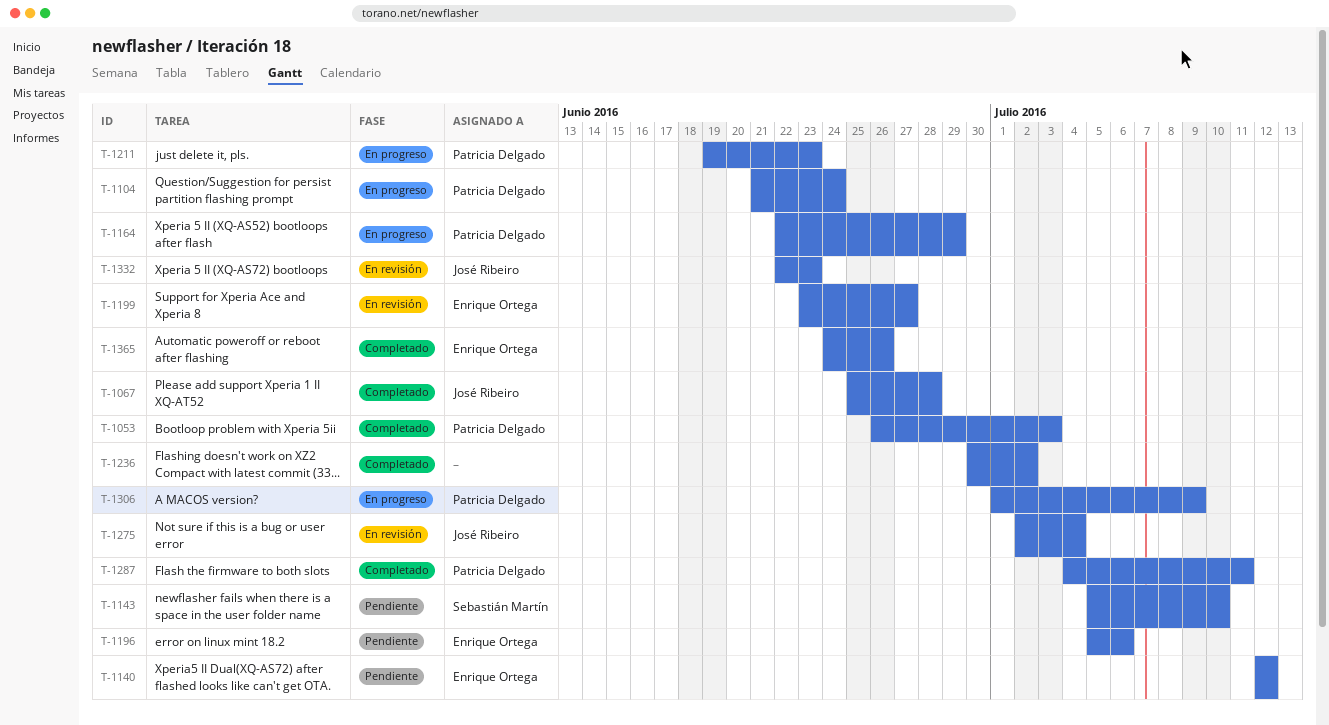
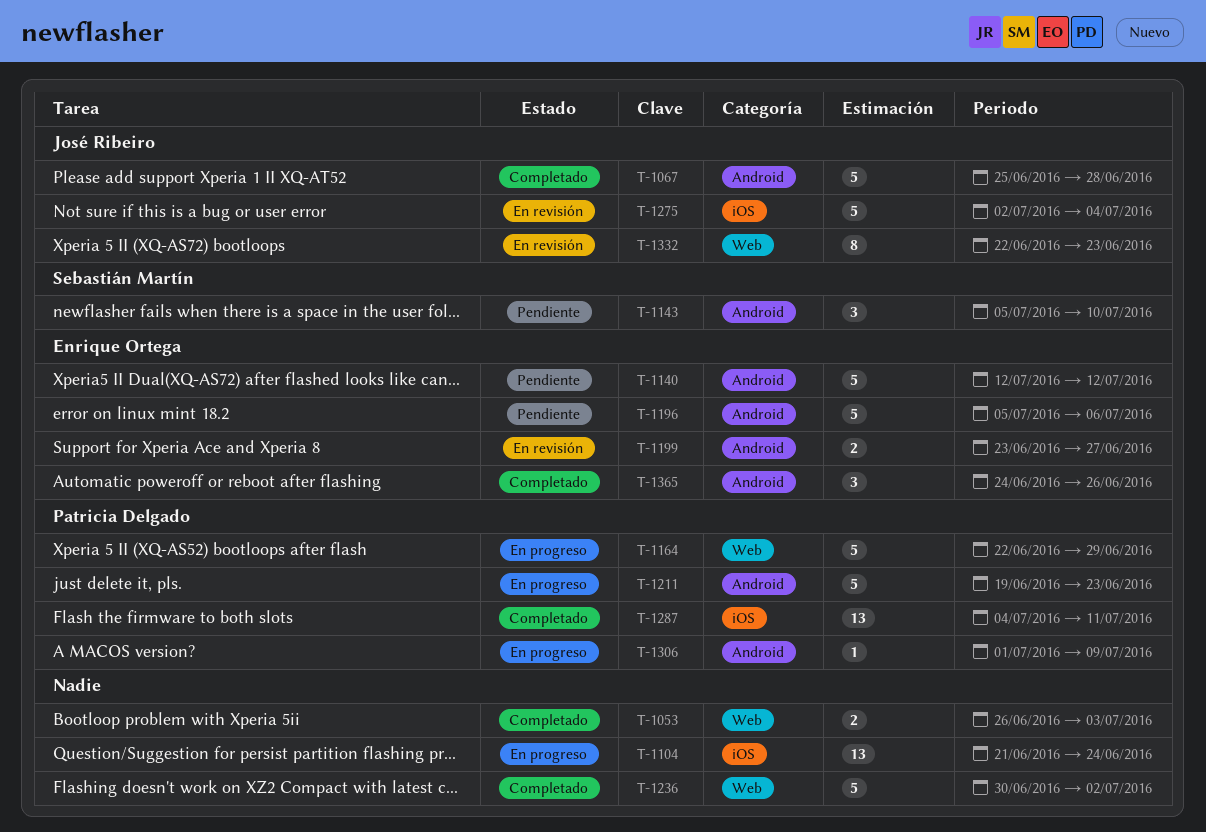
T-1053, owner: Patricia Delgado -> none
T-1104, owner: Patricia Delgado -> none

